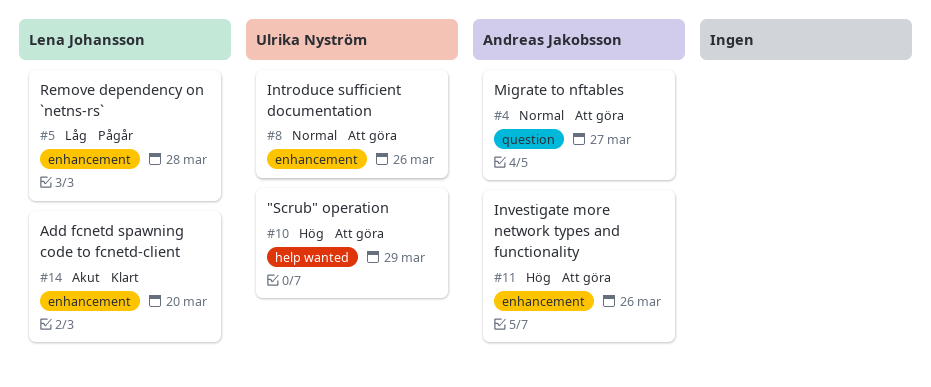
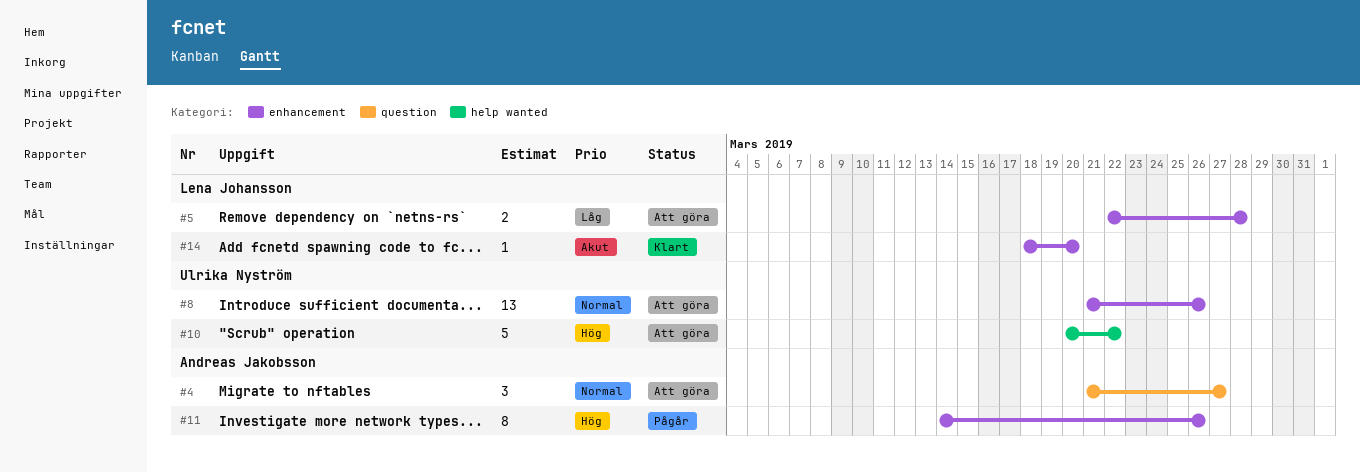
#5, status: Pågår -> Att göra
#10, due: Mar 29 -> Mar 22
#11, status: Att göra -> Pågår

